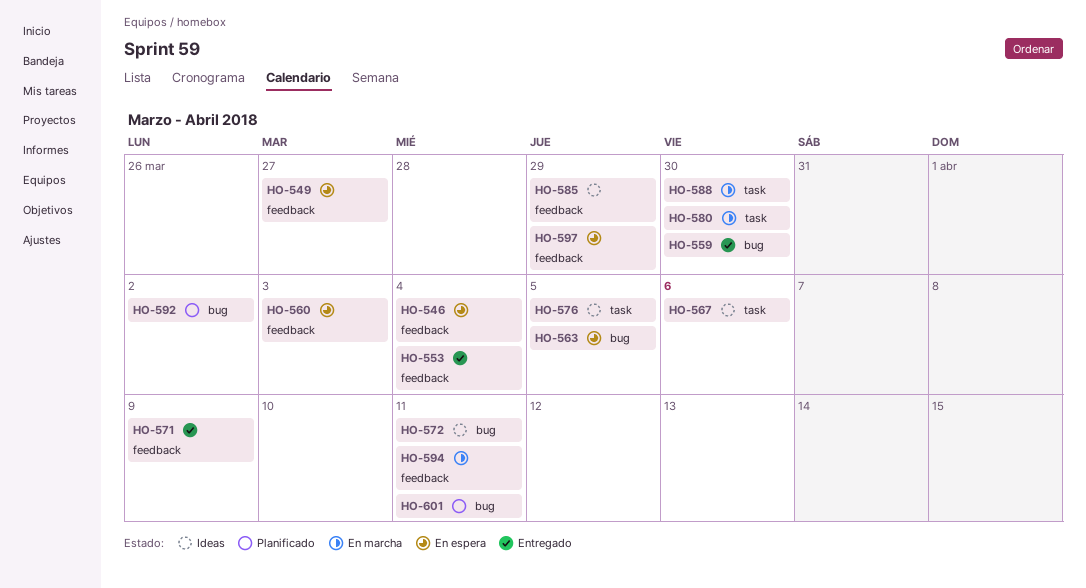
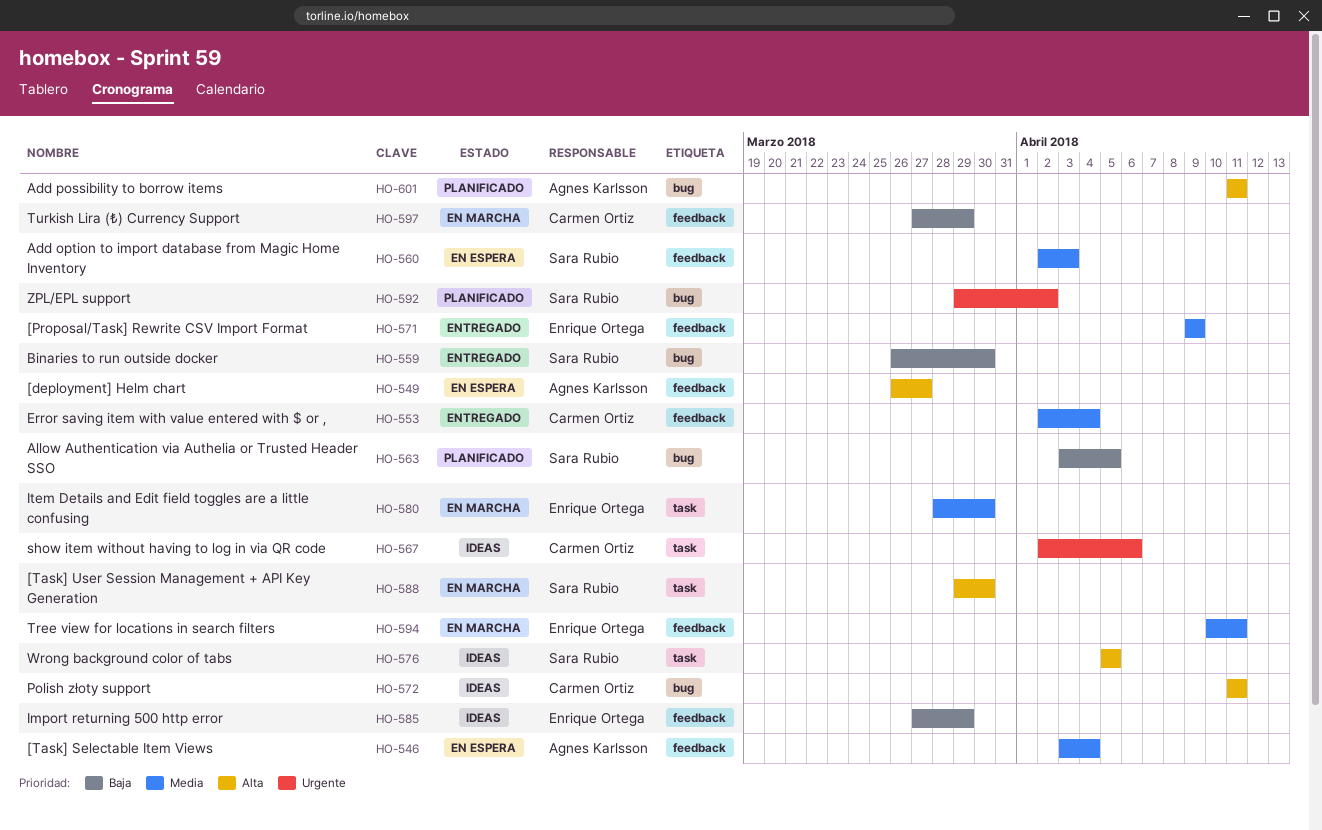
HO-563, status: En espera -> Planificado
HO-597, status: En espera -> En marcha

